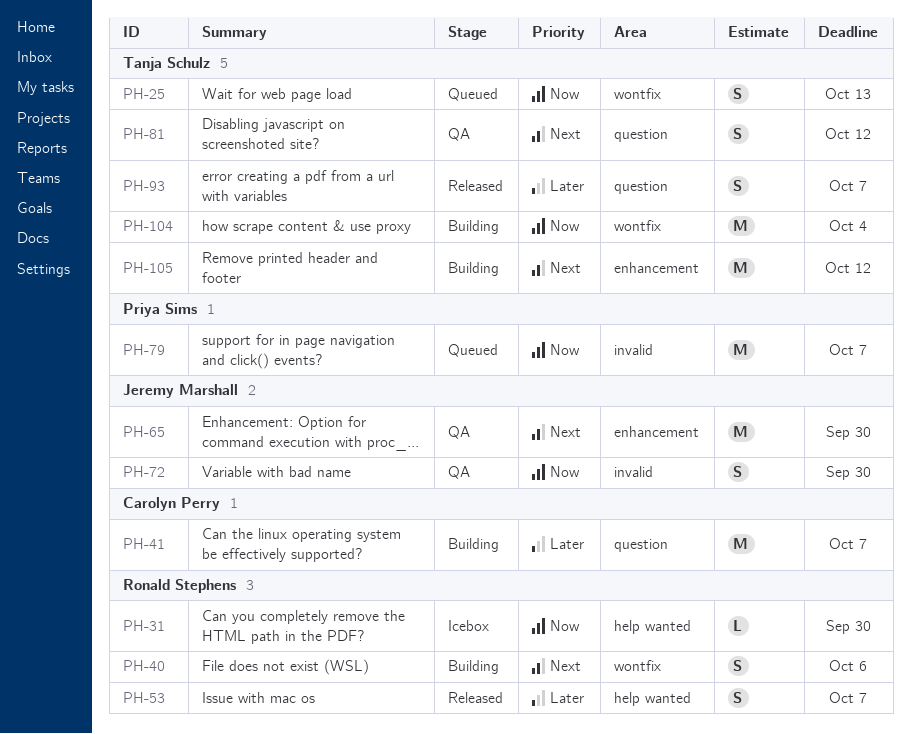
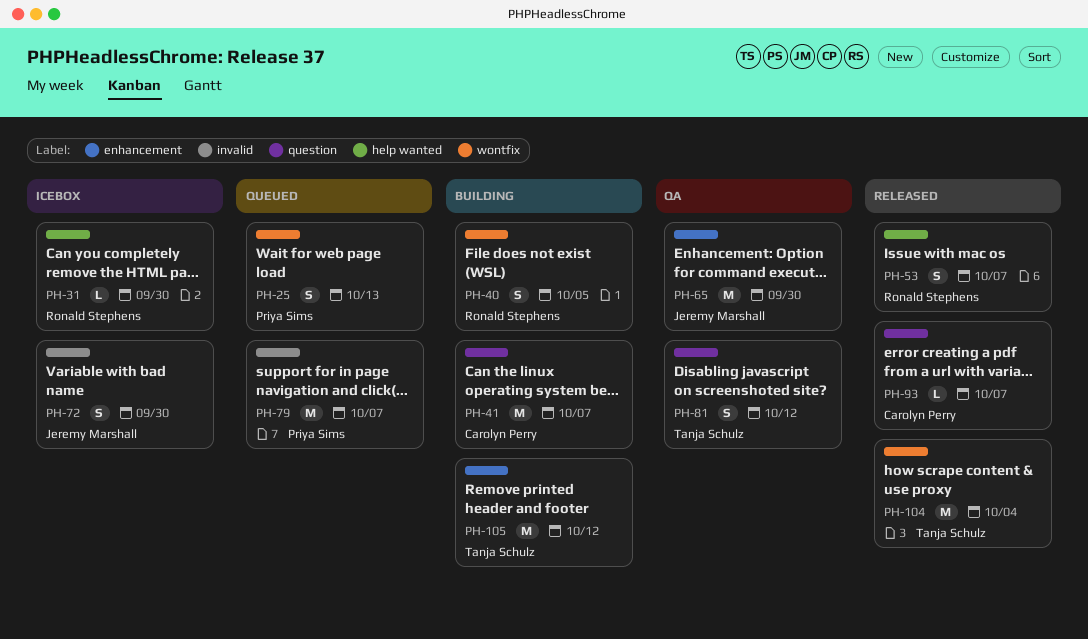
PH-25, owner: Tanja Schulz -> Priya Sims
PH-40, due: Oct 6 -> Oct 5
PH-72, status: QA -> Icebox
PH-93, owner: Tanja Schulz -> Carolyn Perry
PH-93, estimate: S -> L
PH-104, status: Building -> Released

